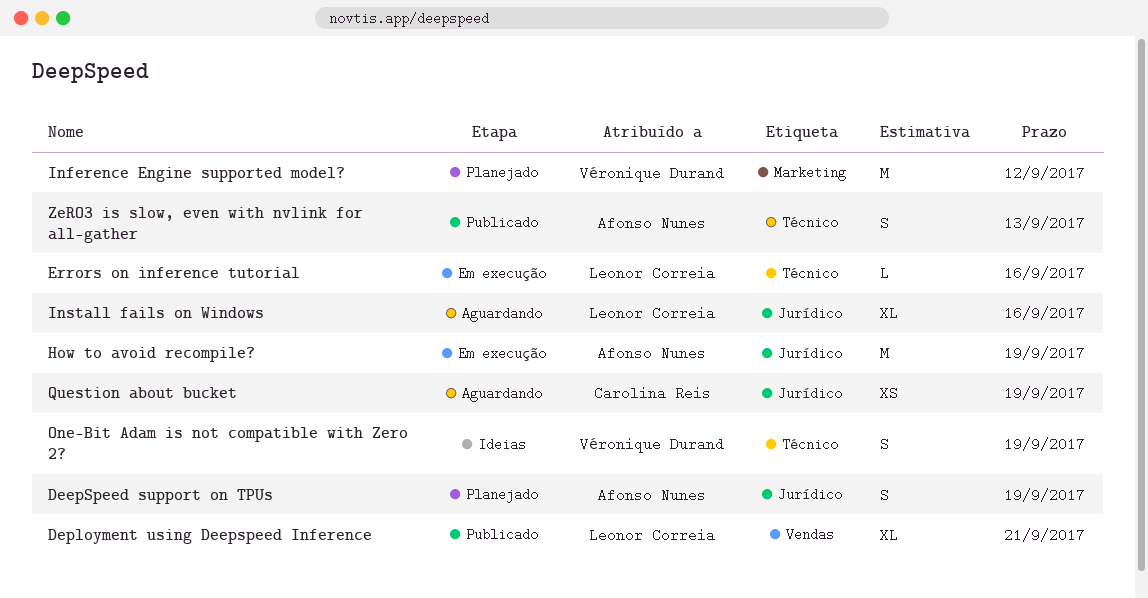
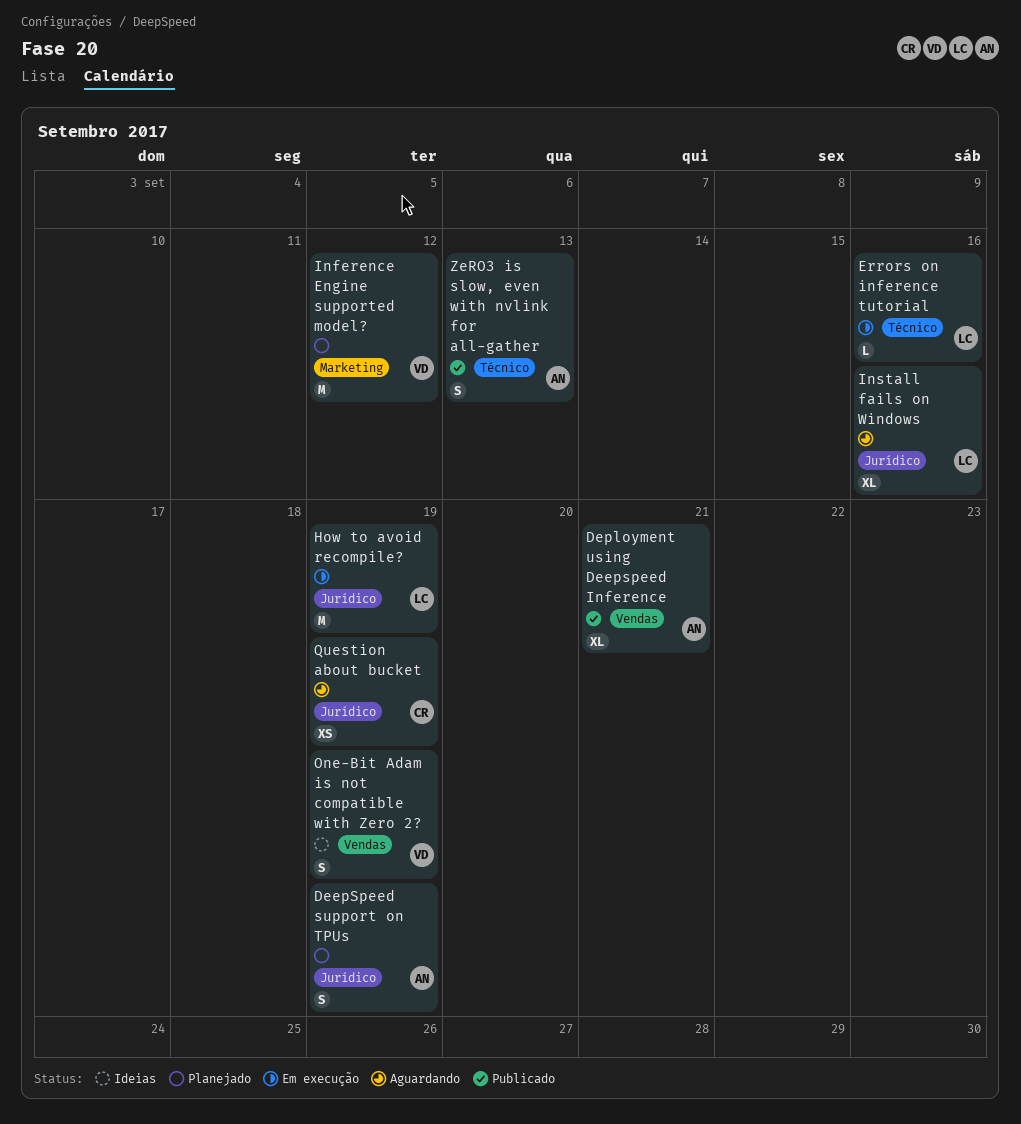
Deployment using Deepspeed Inference, owner: Leonor Correia -> Afonso Nunes
How to avoid recompile?, owner: Afonso Nunes -> Leonor Correia
One-Bit Adam is not compatible with Zero 2?, label: Técnico -> Vendas

